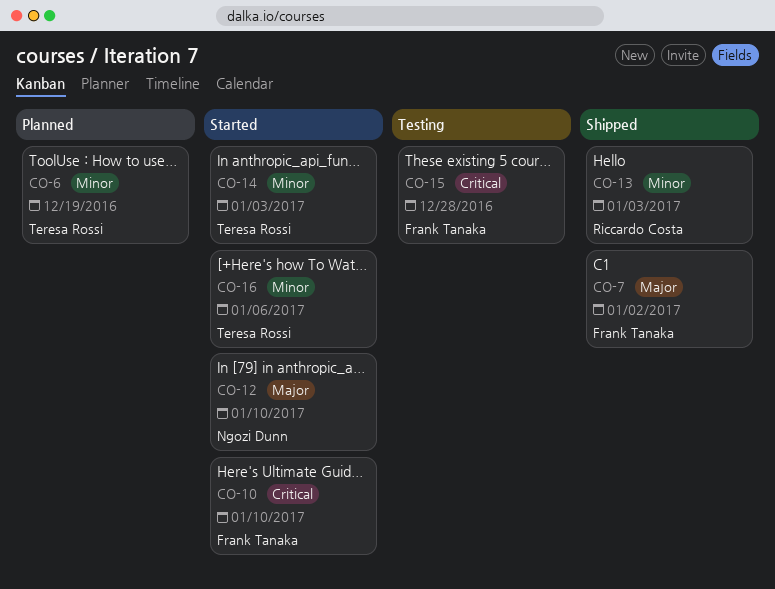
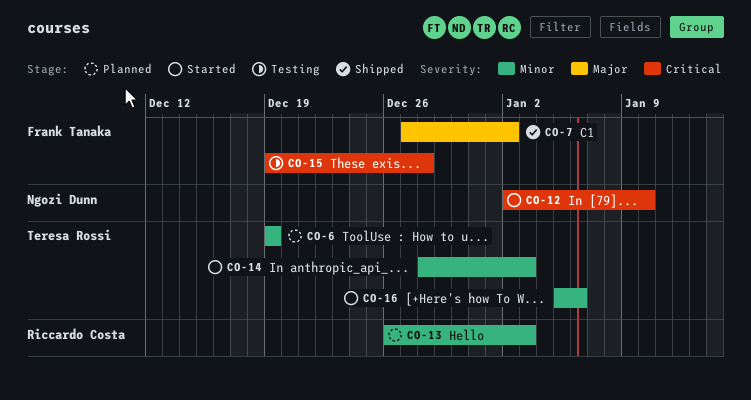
CO-10: present -> none
CO-12, priority: Major -> Critical
CO-13, status: Shipped -> Planned

